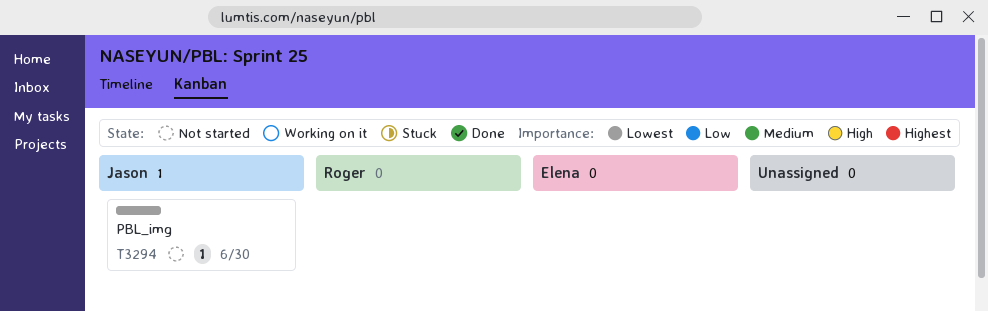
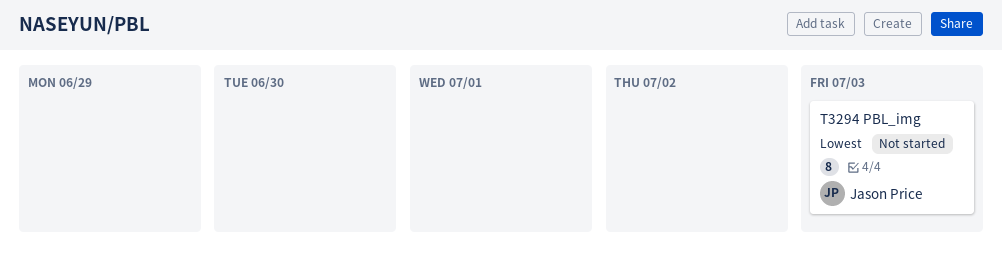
T3294, estimate: 1 -> 8
T3294, due: Jun 30 -> Jul 3

